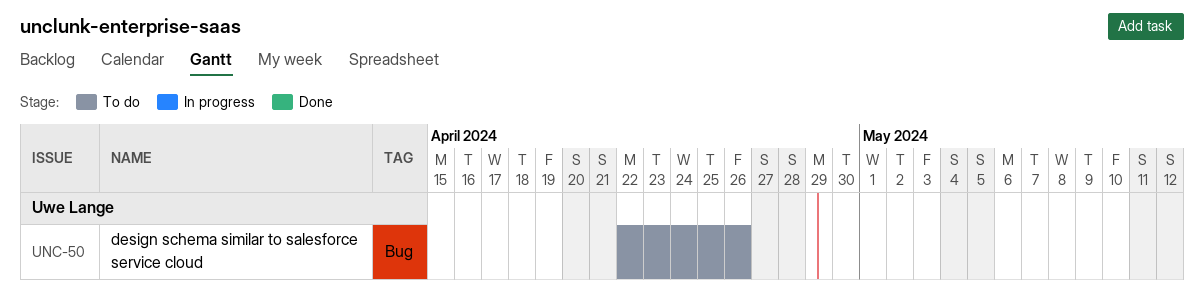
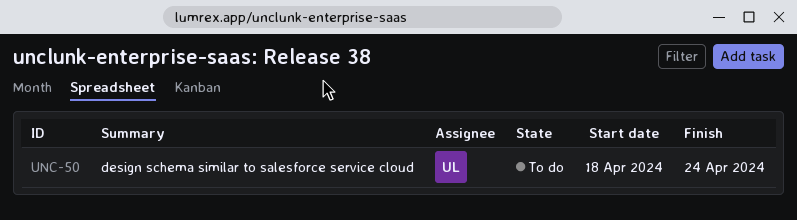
UNC-50, start: Apr 22 -> Apr 18
UNC-50, due: Apr 26 -> Apr 24

